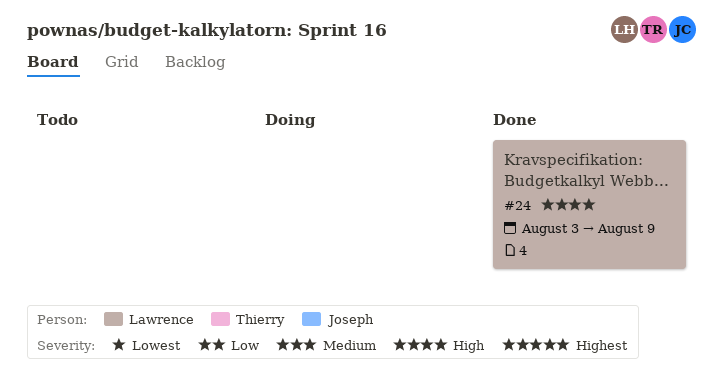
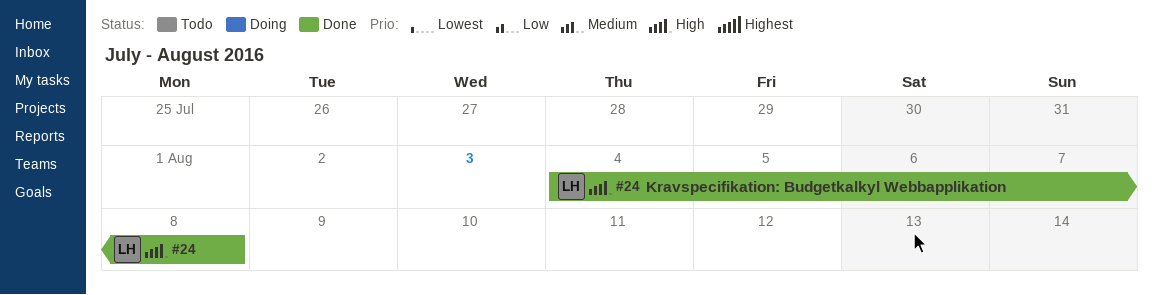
#24, start: Aug 3 -> Aug 4
#24, due: Aug 9 -> Aug 8

